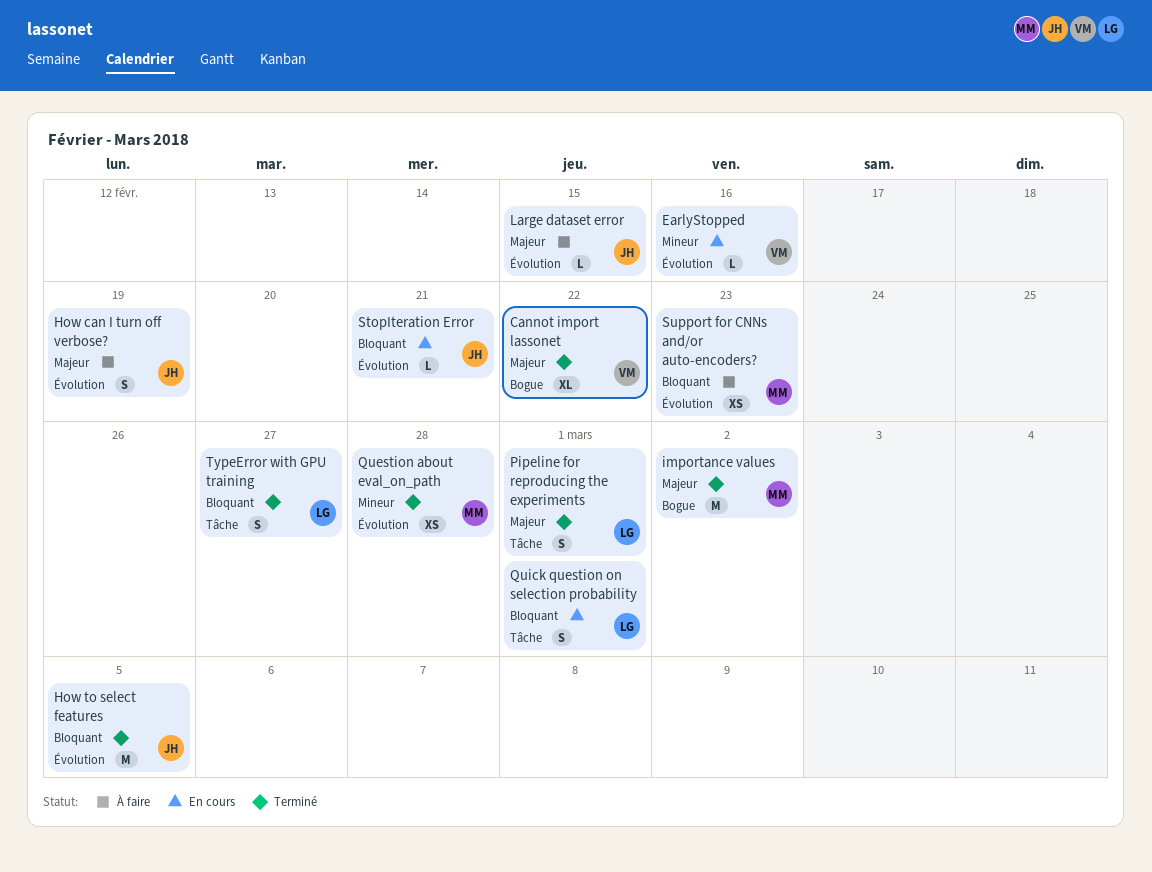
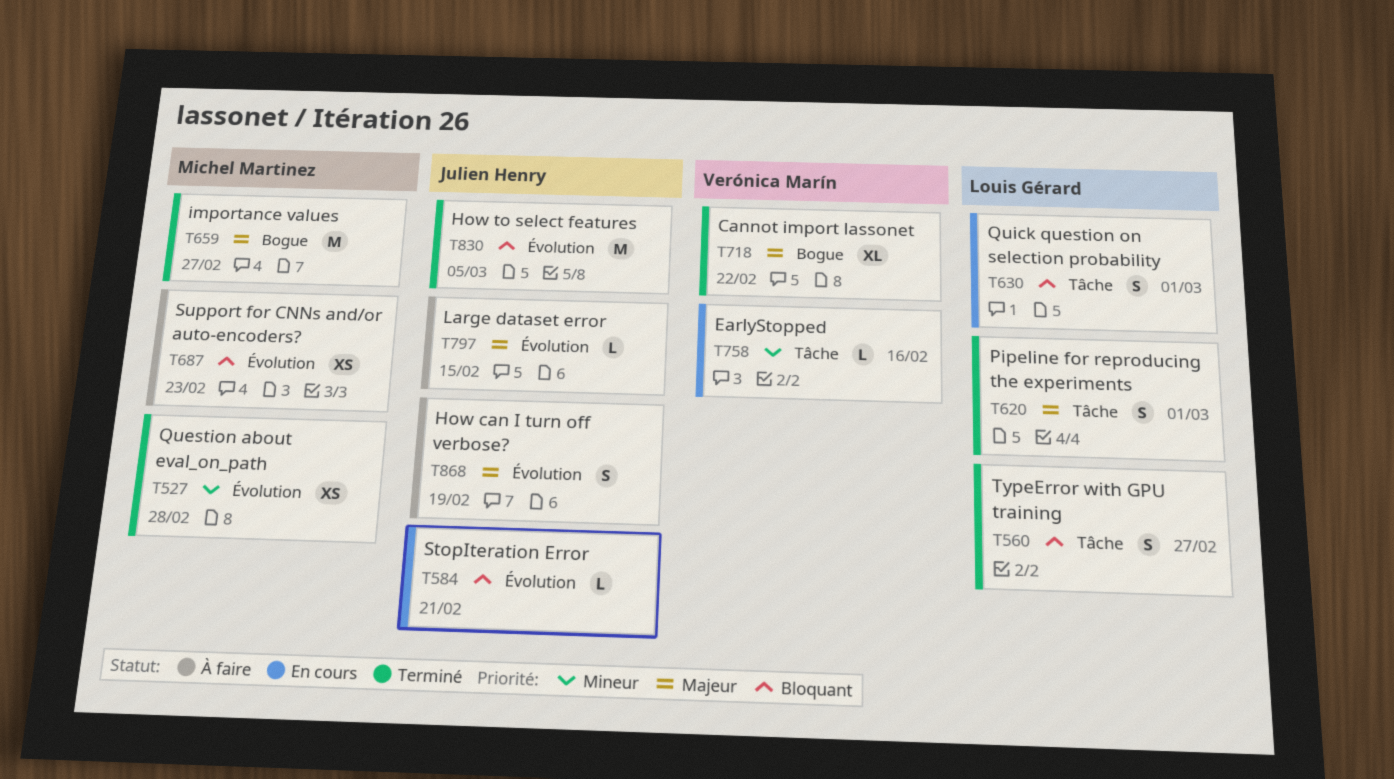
EarlyStopped, label: Évolution -> Tâche
importance values, due: Mar 2 -> Feb 27

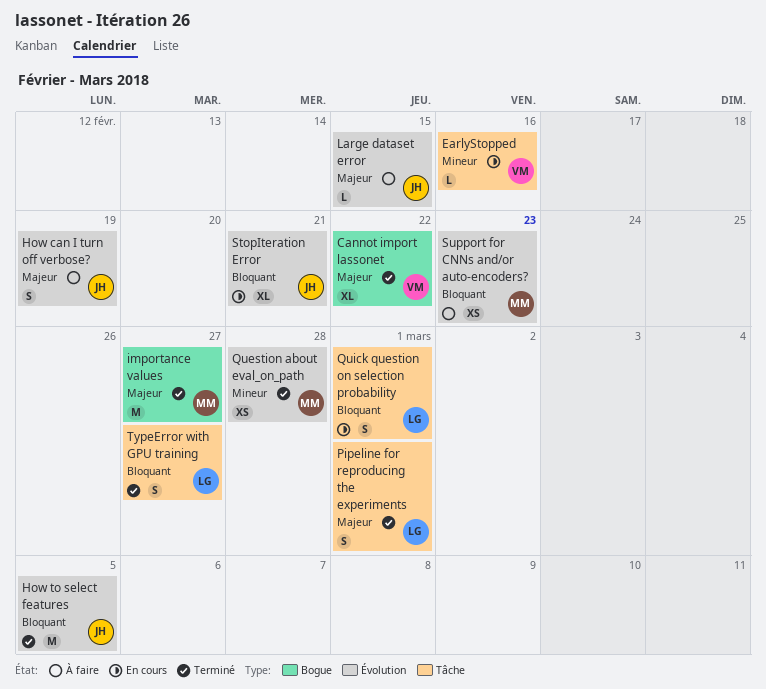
StopIteration Error, estimate: L -> XL

